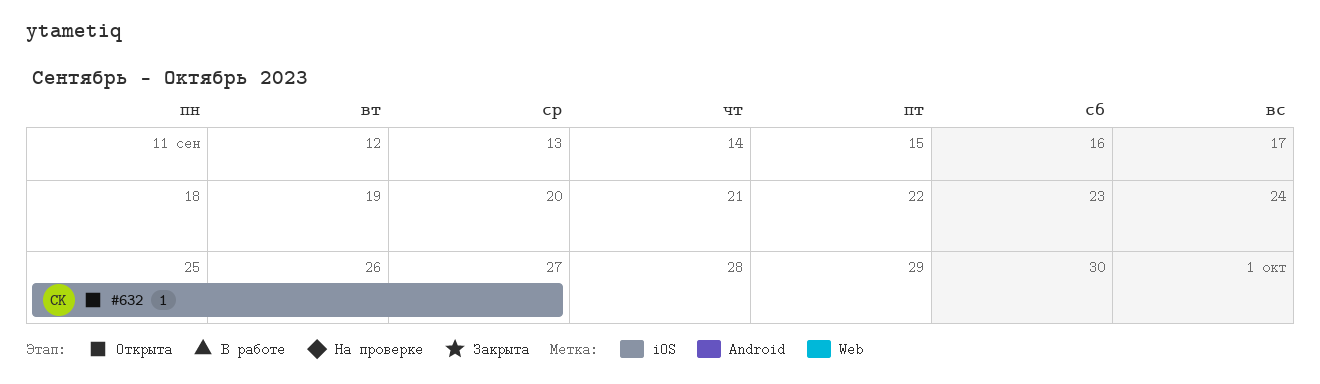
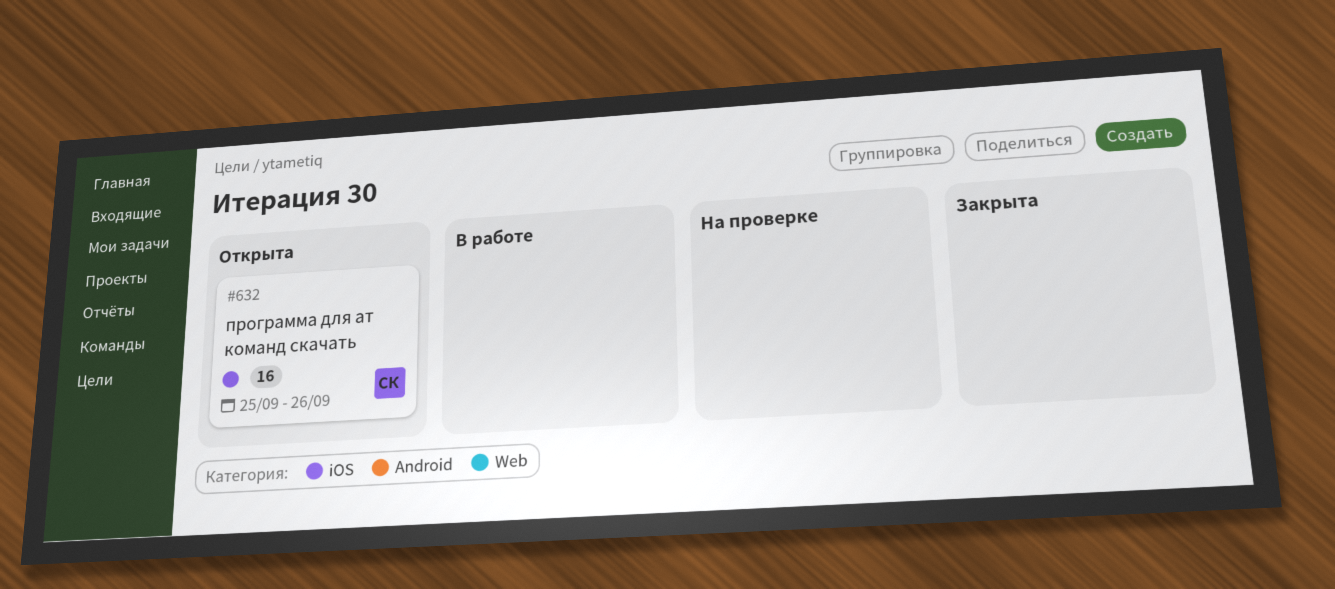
#632, estimate: 1 -> 16
#632, due: Sep 27 -> Sep 26

